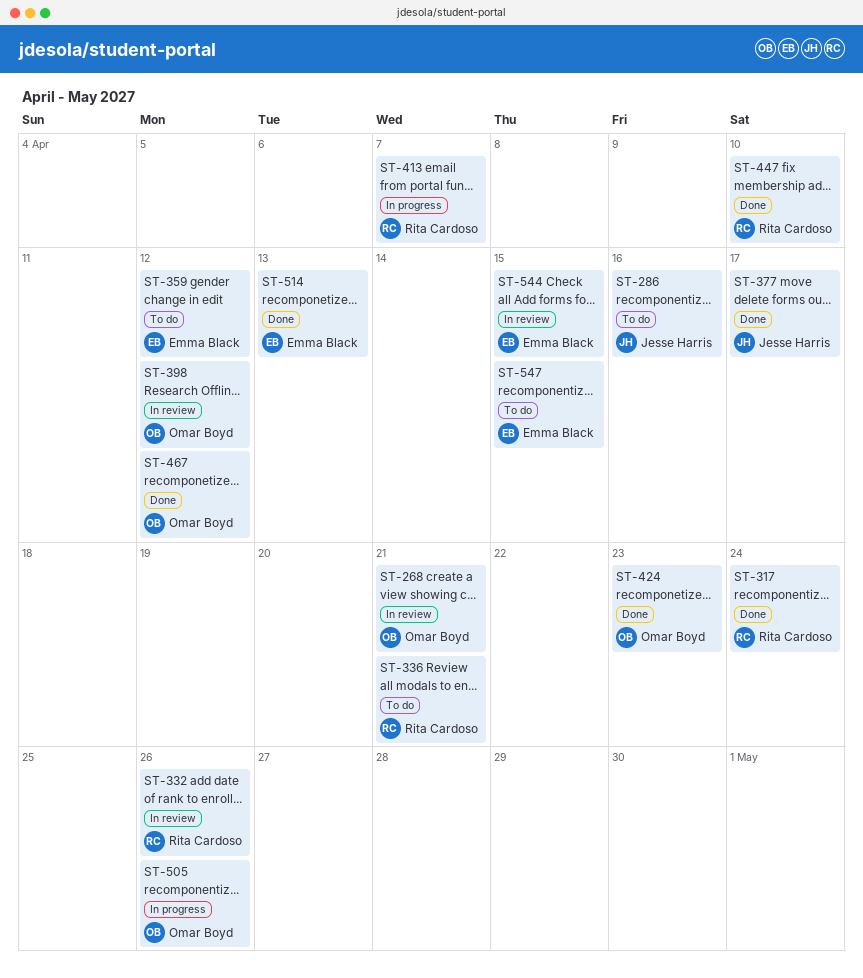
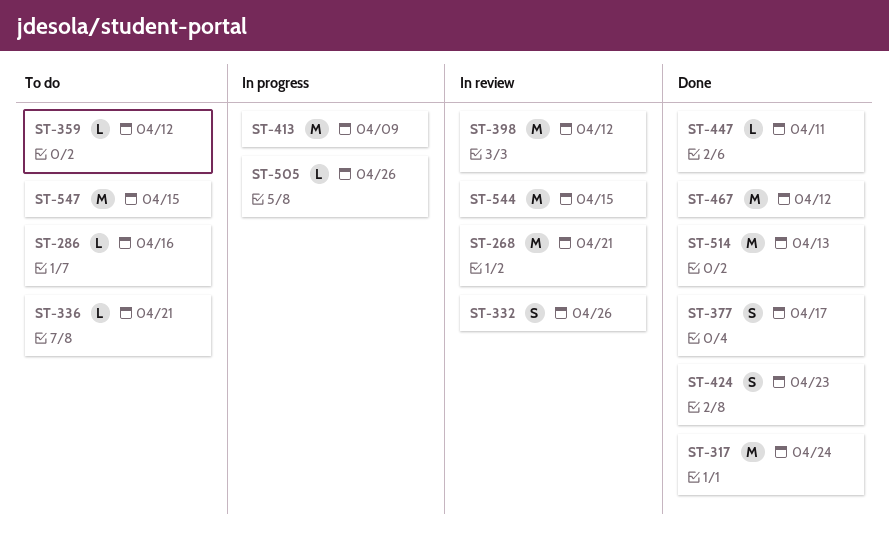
ST-413, due: Apr 7 -> Apr 9
ST-447, due: Apr 10 -> Apr 11

